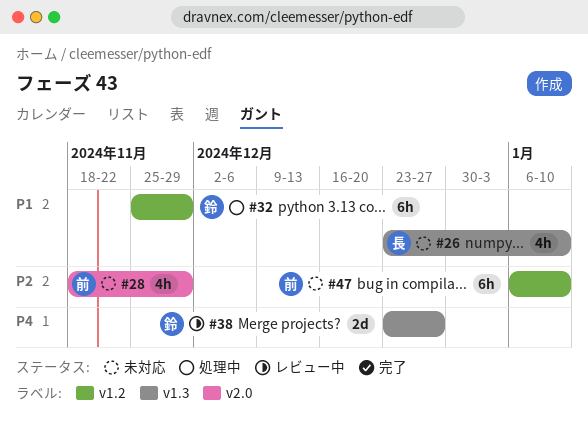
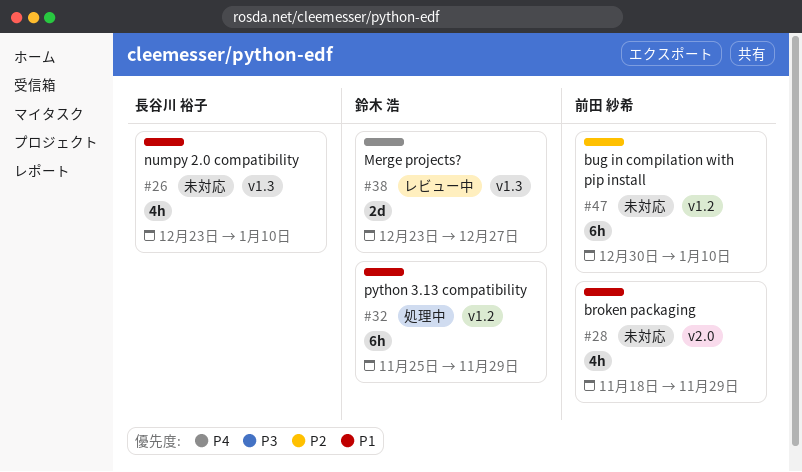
#28, priority: P2 -> P1
#47, start: Jan 6 -> Dec 30

